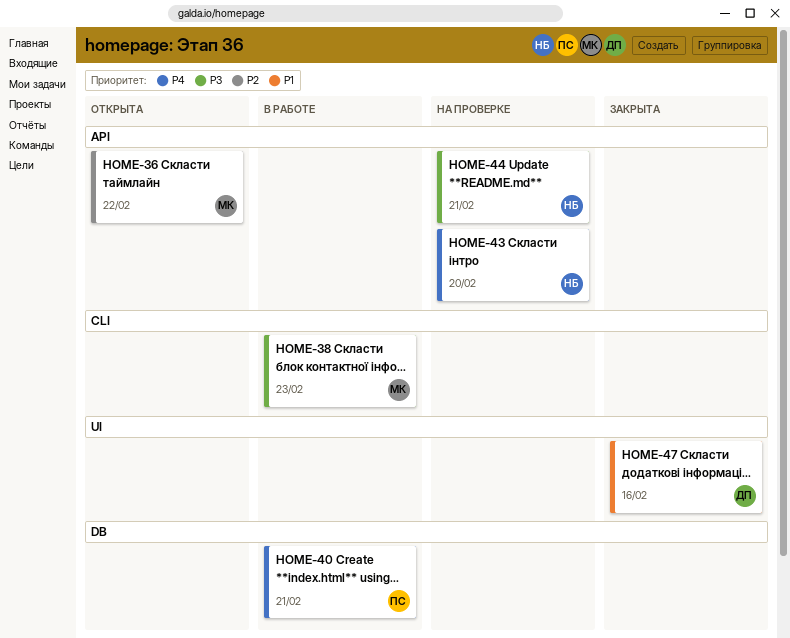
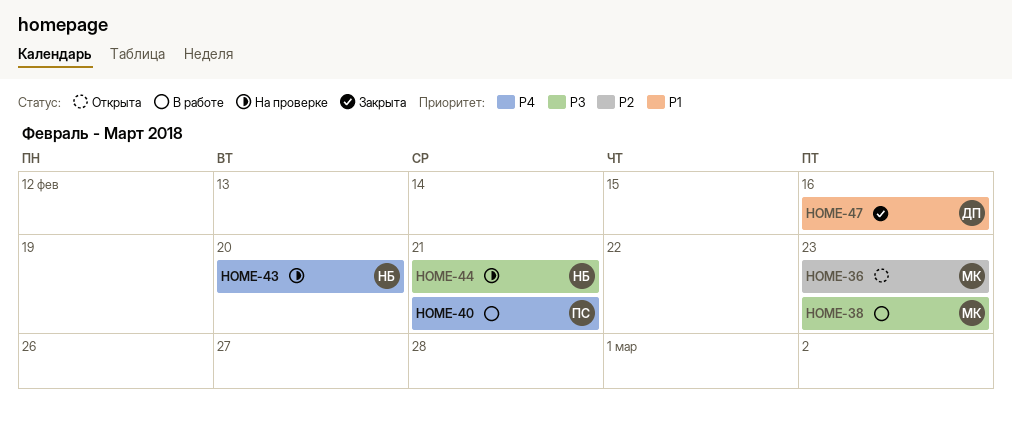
HOME-36, due: Feb 22 -> Feb 23

